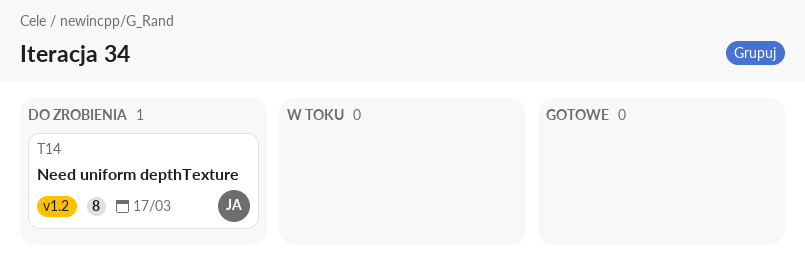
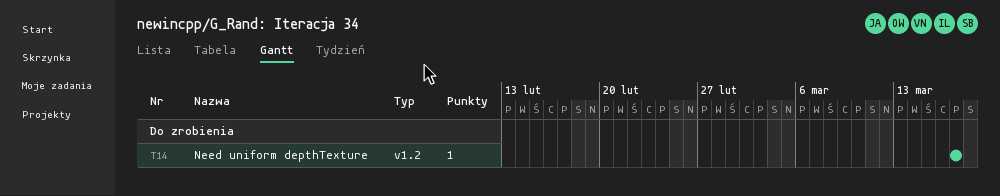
T14, estimate: 8 -> 1

